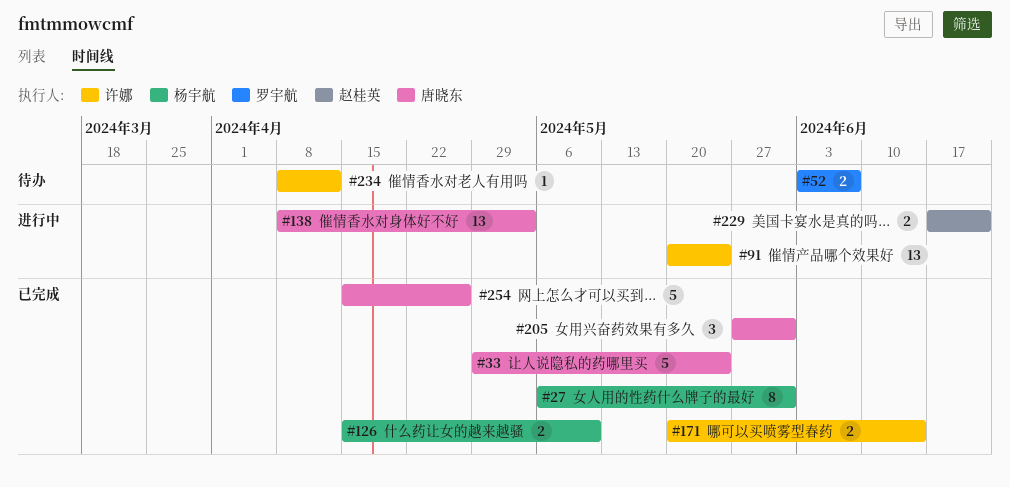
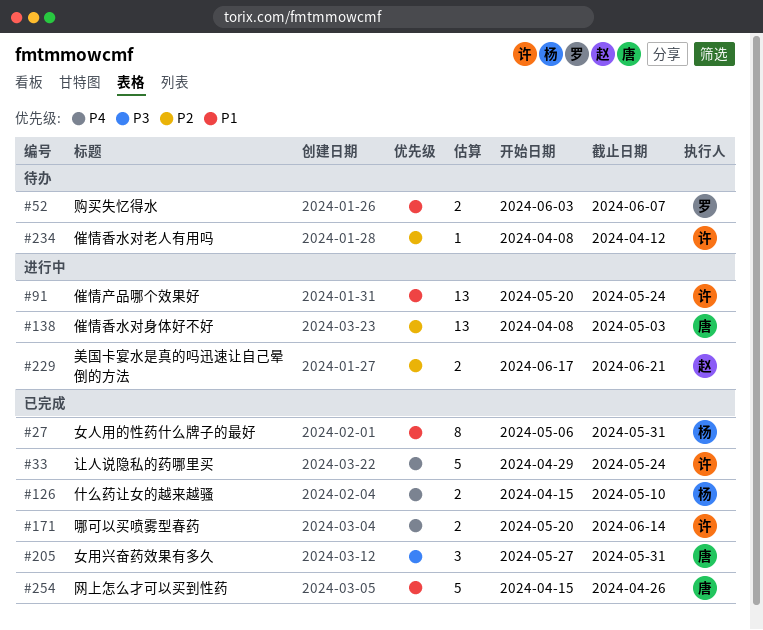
#33, owner: 唐晓东 -> 许娜

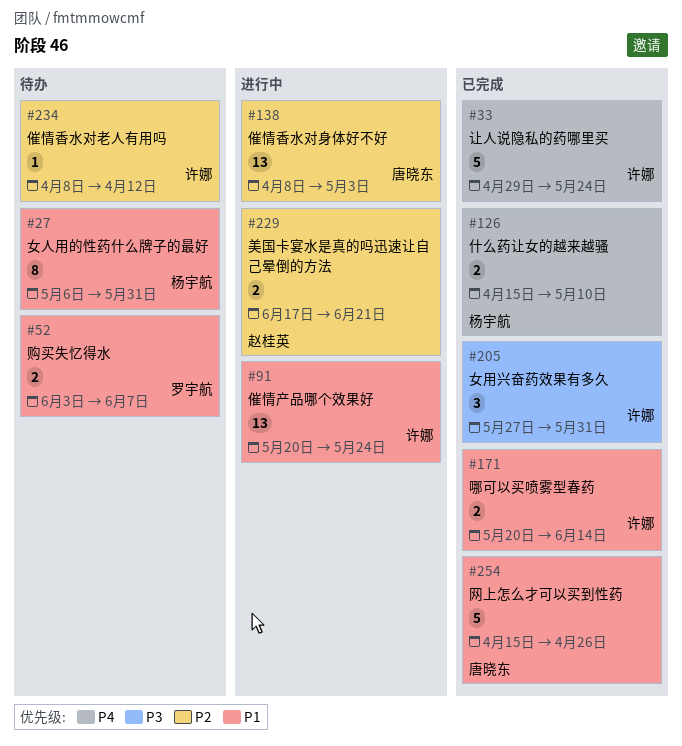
#27, status: 已完成 -> 待办
#171, priority: P4 -> P1
#205, owner: 唐晓东 -> 许娜

